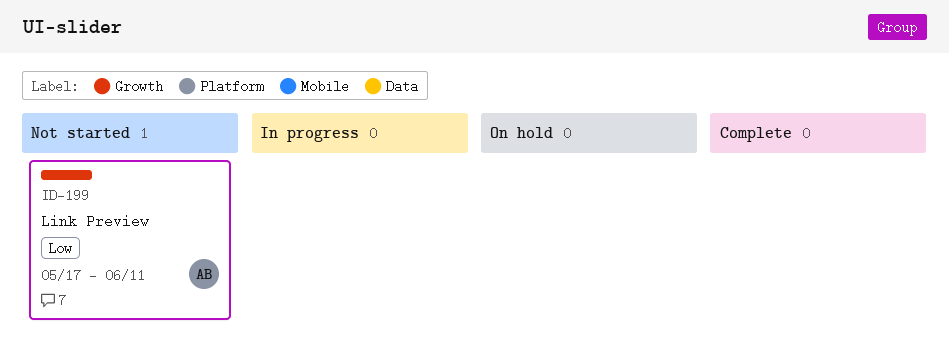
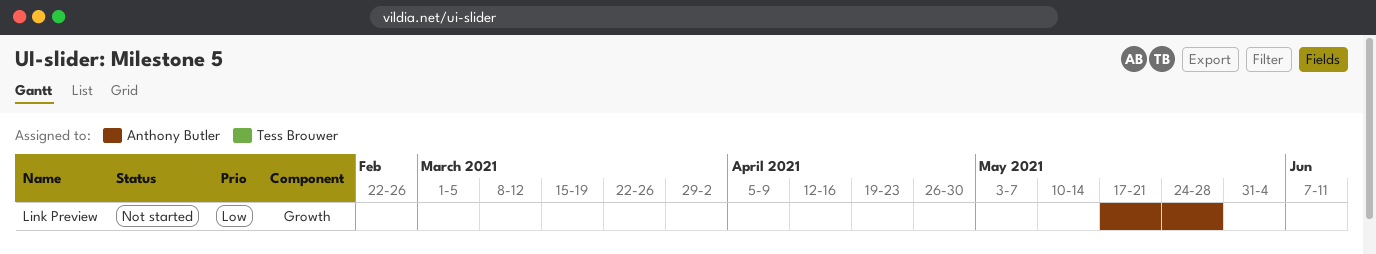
Link Preview, due: Jun 11 -> May 28

